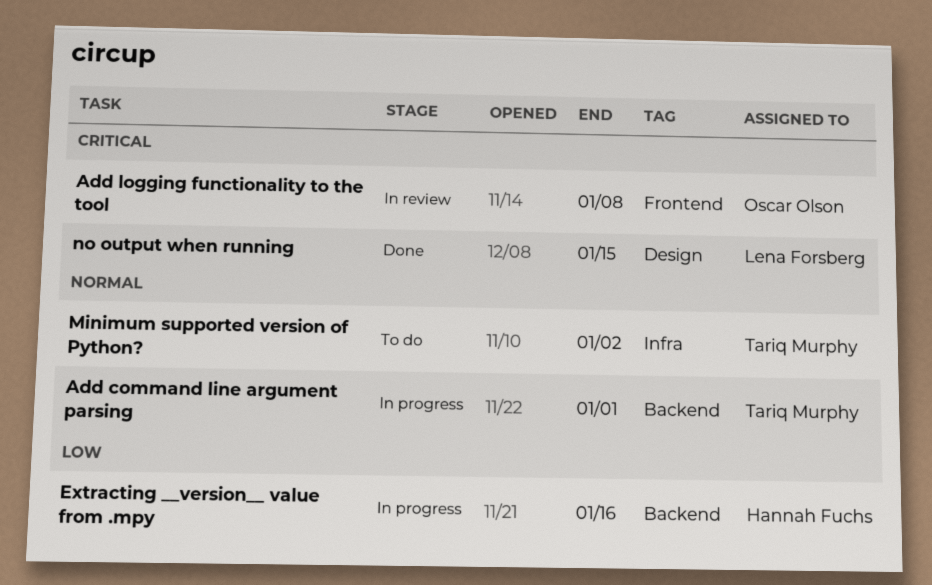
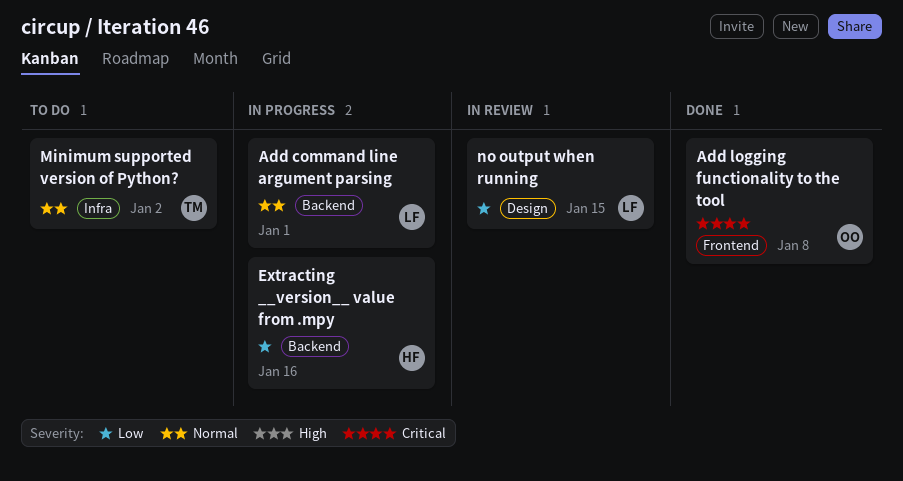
Add command line argument parsing, owner: Tariq Murphy -> Lena Forsberg
Add logging functionality to the tool, status: In review -> Done
no output when running, status: Done -> In review
no output when running, priority: Critical -> Low

